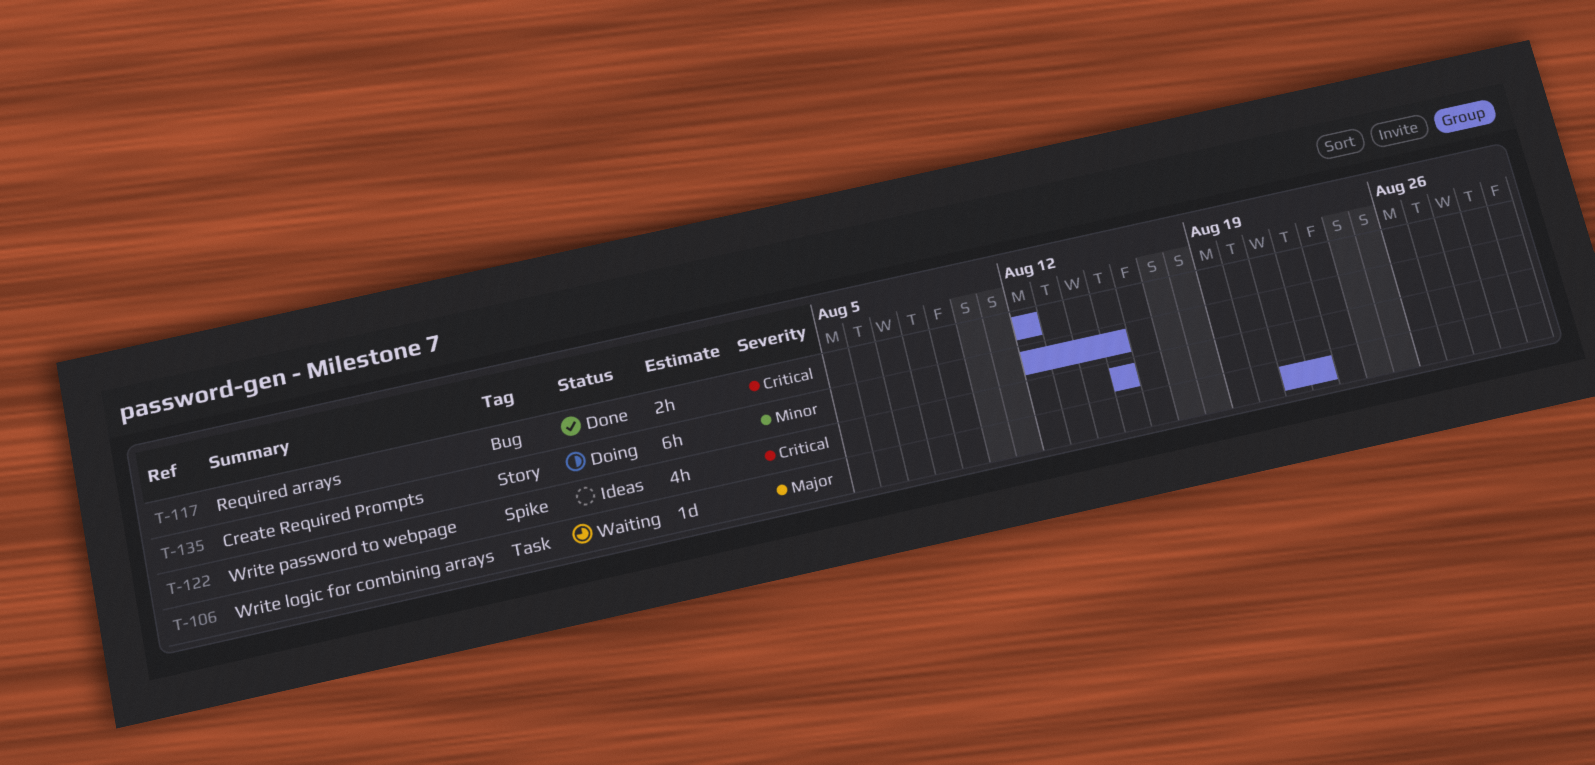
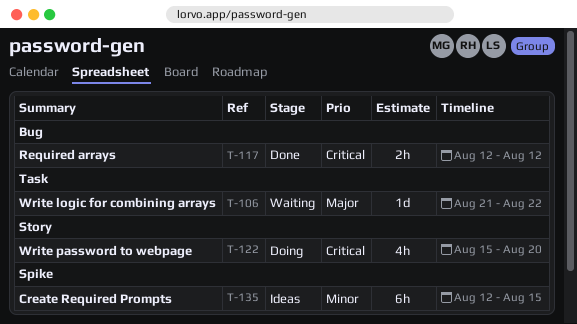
T-122, status: Ideas -> Doing
T-122, label: Spike -> Story
T-122, due: Aug 15 -> Aug 20
T-135, status: Doing -> Ideas
T-135, label: Story -> Spike

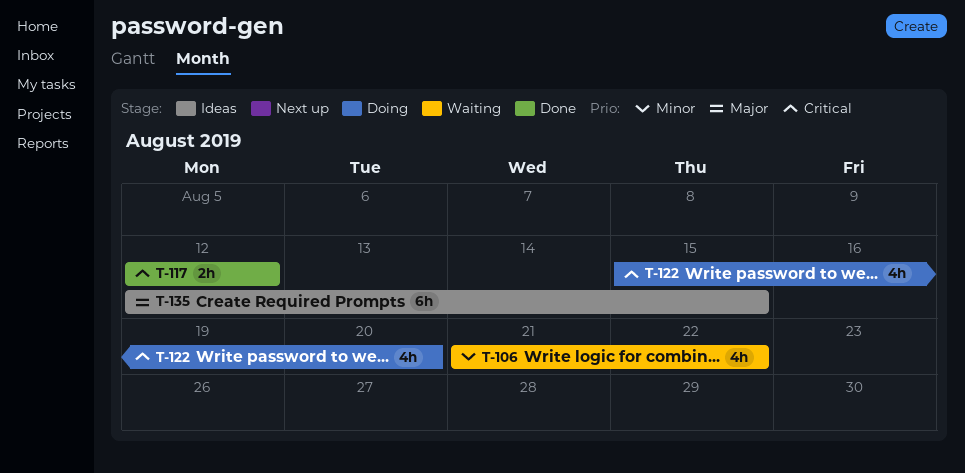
T-106, priority: Major -> Minor
T-106, estimate: 1d -> 4h
T-135, priority: Minor -> Major

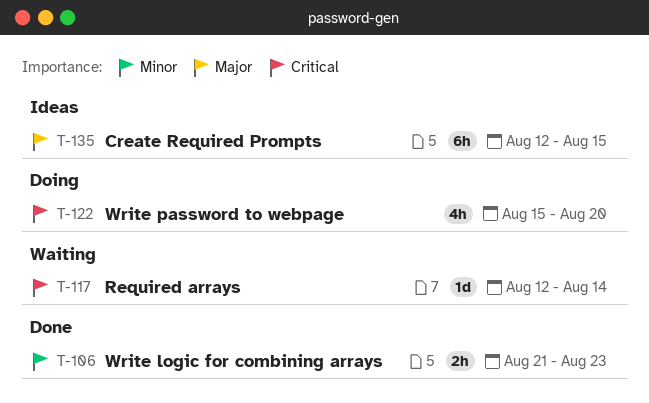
T-106, status: Waiting -> Done
T-106, estimate: 4h -> 2h
T-106, due: Aug 22 -> Aug 23
T-117, status: Done -> Waiting
T-117, estimate: 2h -> 1d
T-117, due: Aug 12 -> Aug 14

